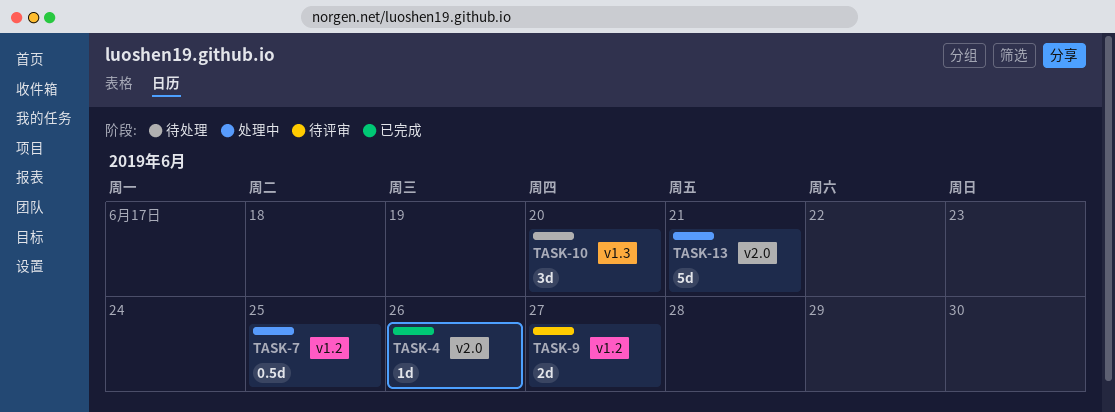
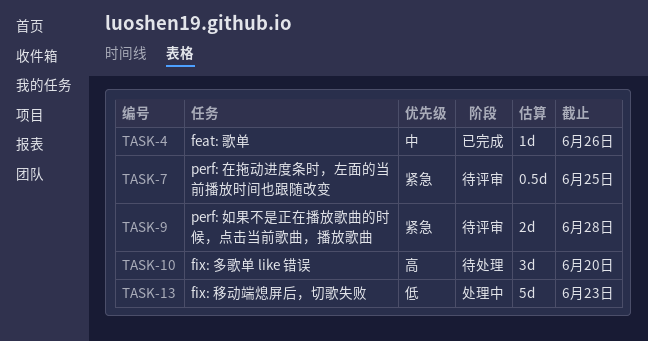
TASK-7, status: 处理中 -> 待评审
TASK-9, due: Jun 27 -> Jun 28
TASK-13, due: Jun 21 -> Jun 23

